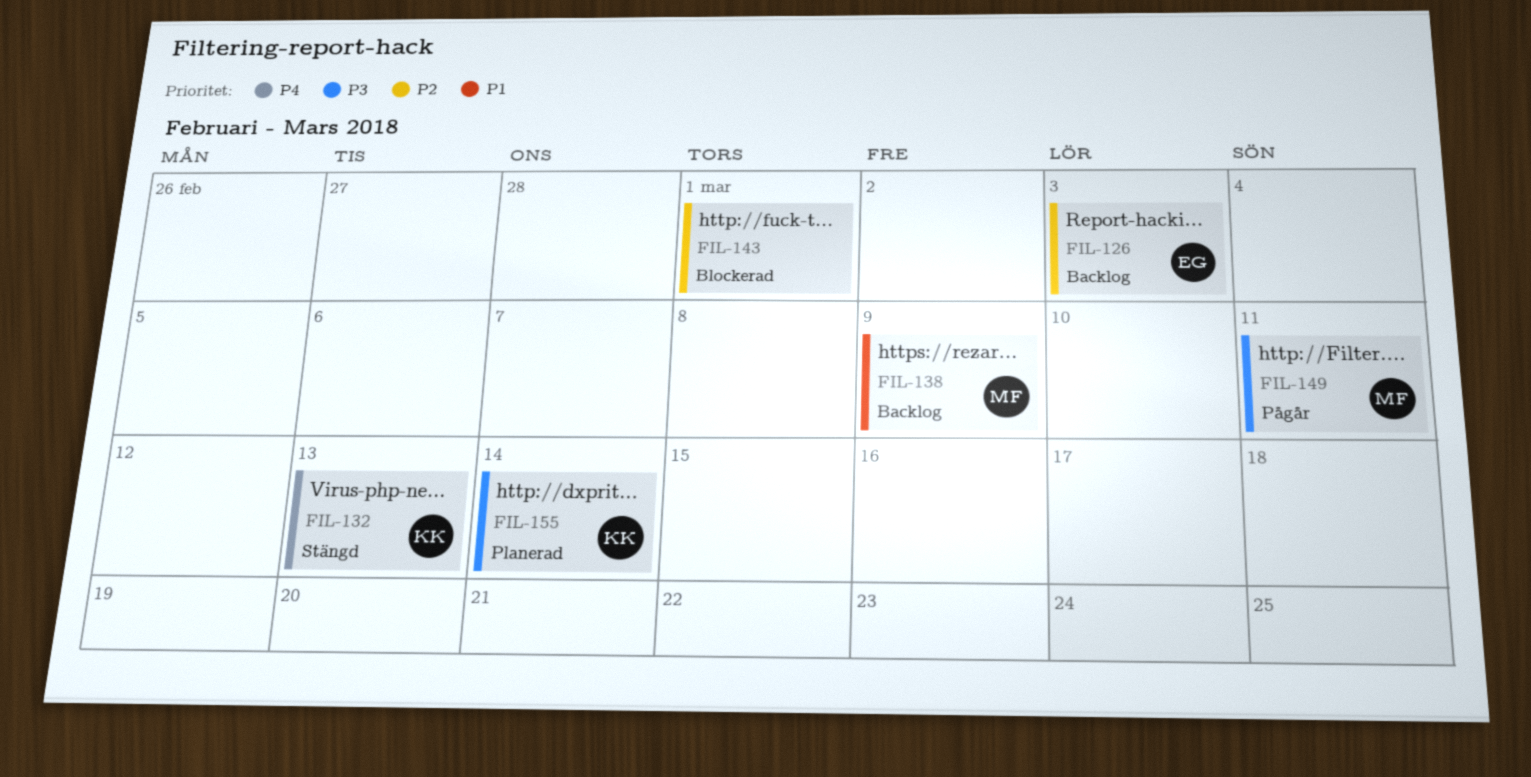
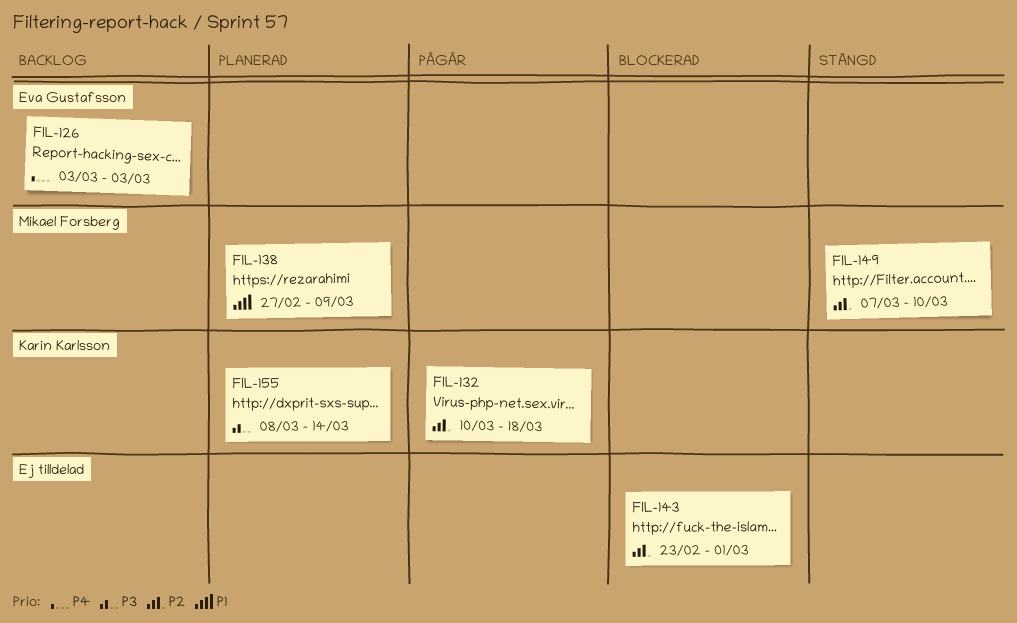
FIL-126, priority: P2 -> P4
FIL-132, status: Stängd -> Pågår
FIL-132, priority: P4 -> P2
FIL-132, due: Mar 13 -> Mar 18
FIL-138, status: Backlog -> Planerad
FIL-149, status: Pågår -> Stängd
FIL-149, priority: P3 -> P2
FIL-149, due: Mar 11 -> Mar 10

